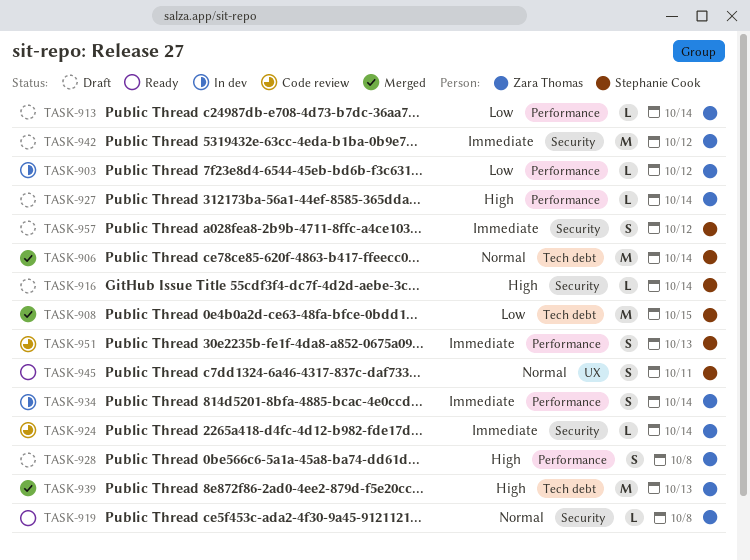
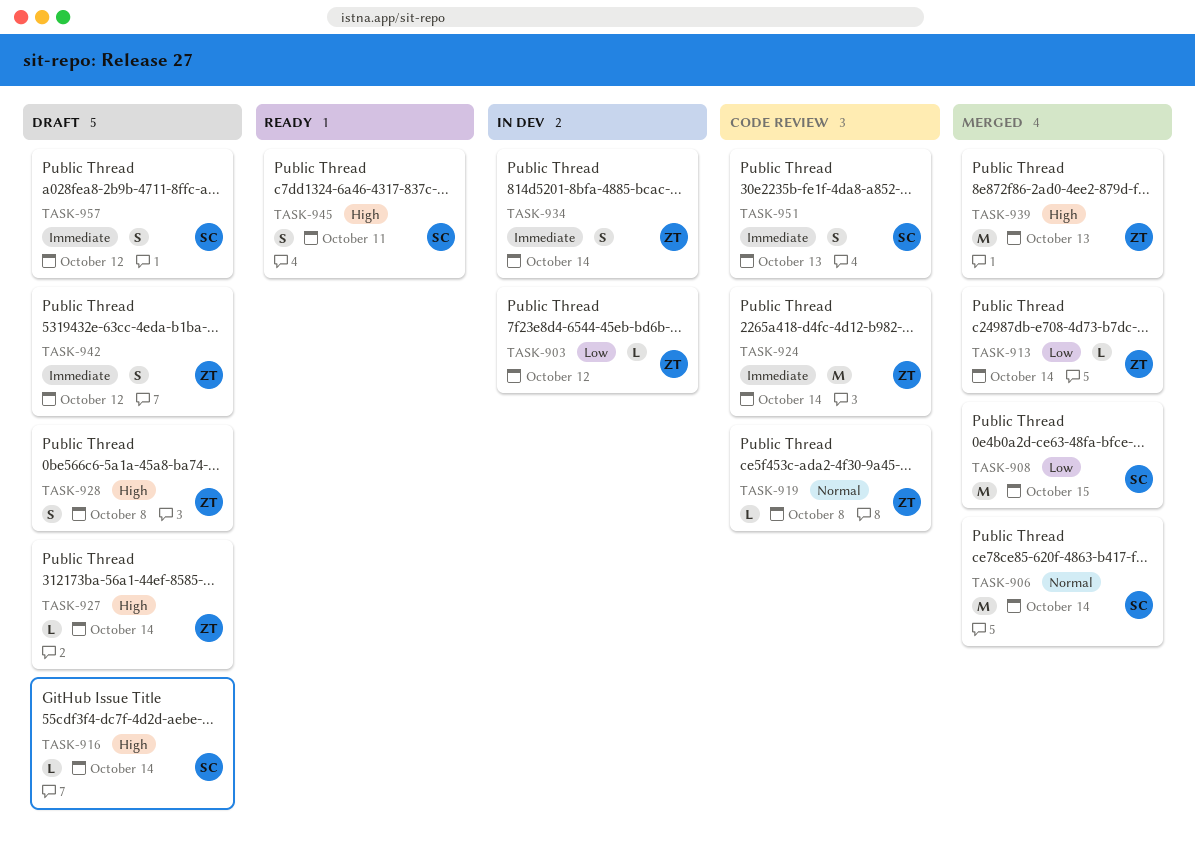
TASK-913, status: Draft -> Merged
TASK-919, status: Ready -> Code review
TASK-924, estimate: L -> M
TASK-942, estimate: M -> S
TASK-945, priority: Normal -> High

